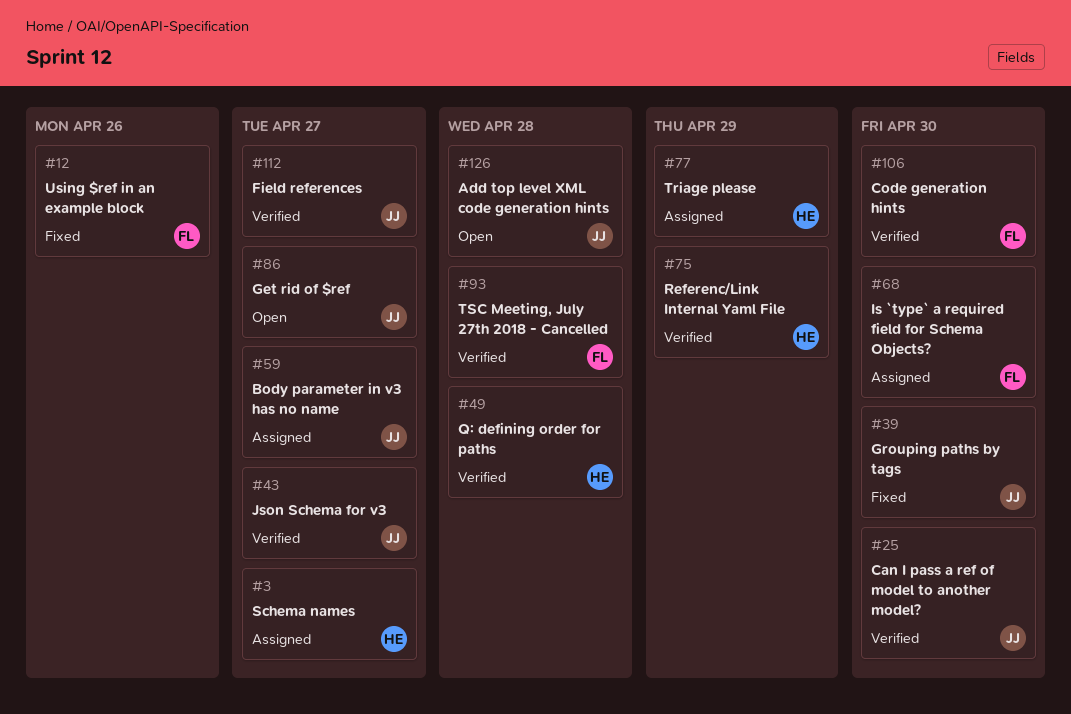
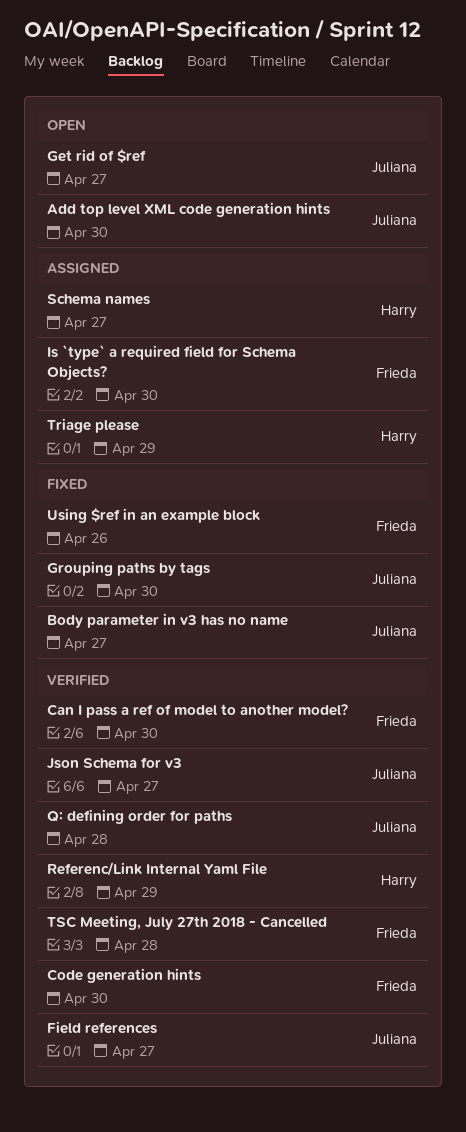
Add top level XML code generation hints, due: Apr 28 -> Apr 30
Body parameter in v3 has no name, status: Assigned -> Fixed
Can I pass a ref of model to another model?, owner: Juliana -> Frieda
Q: defining order for paths, owner: Harry -> Juliana

